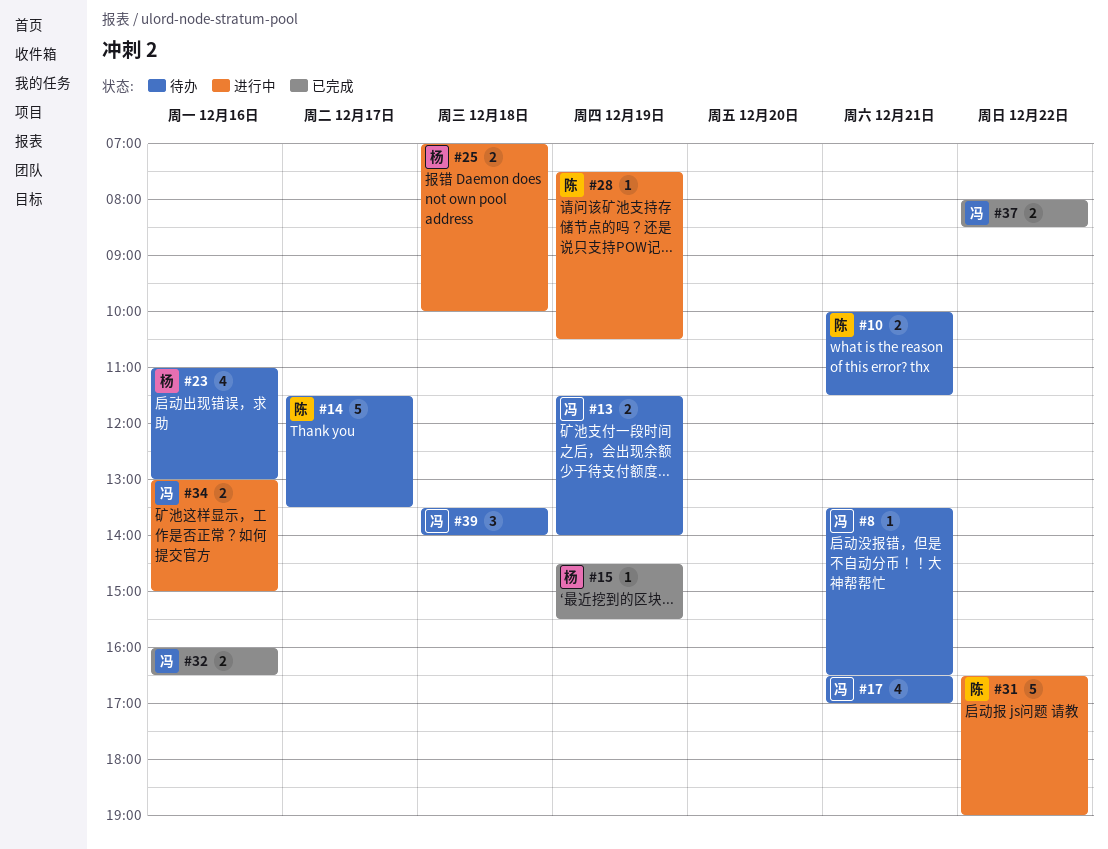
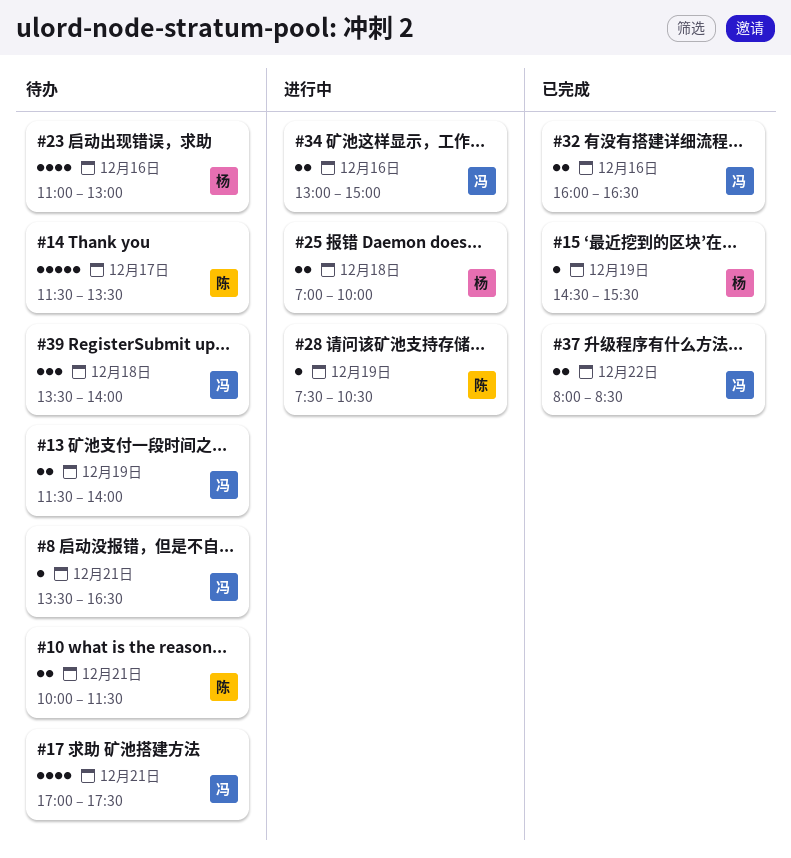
#17, begins: 16:30 -> 17:00
#17, ends: 17:00 -> 17:30
#31: present -> none

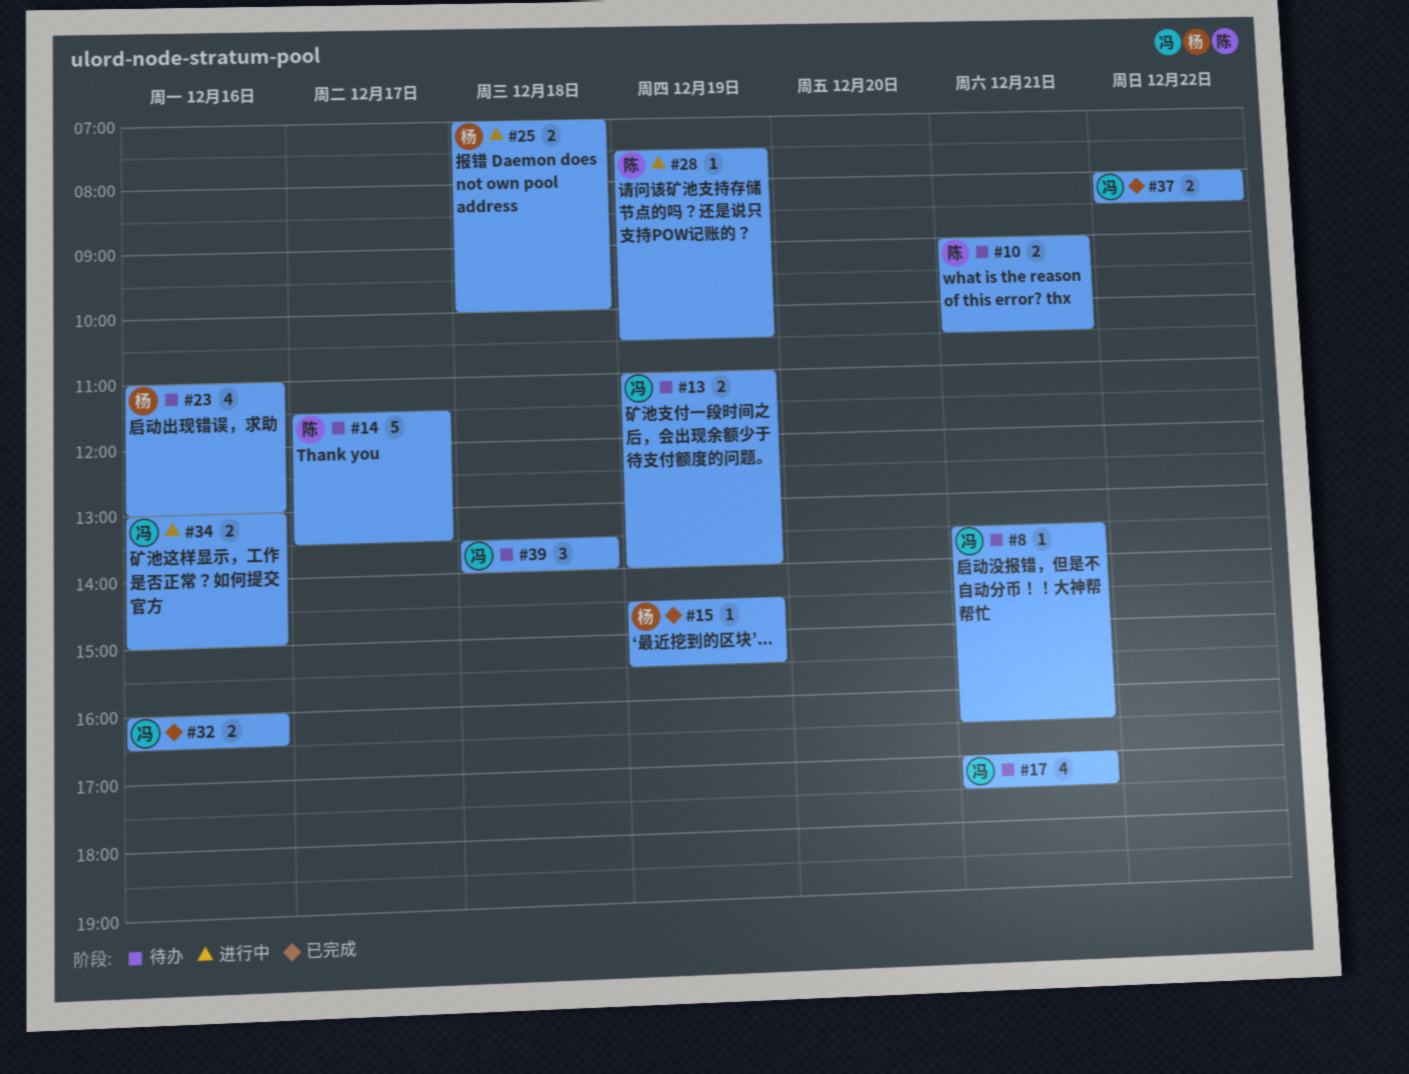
#10, begins: 10:00 -> 09:00
#10, ends: 11:30 -> 10:30
#13, begins: 11:30 -> 11:00

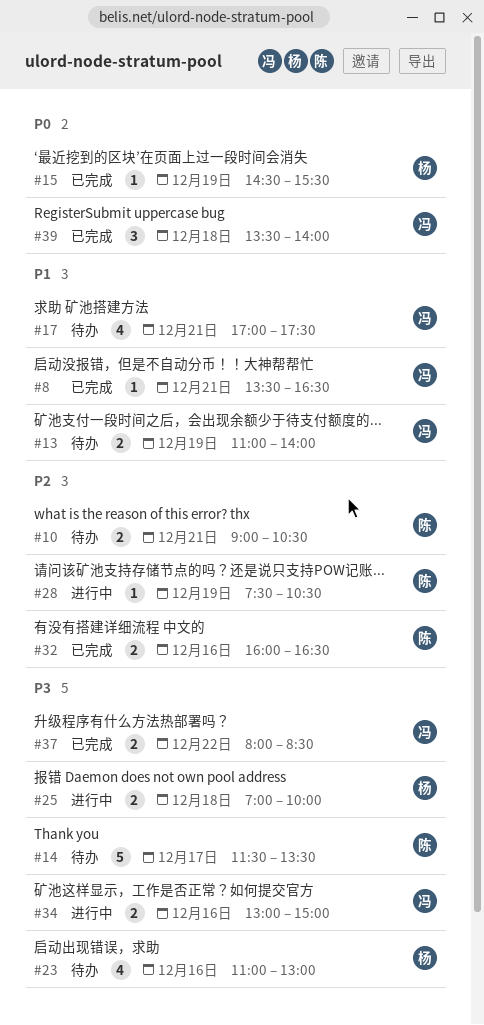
#8, status: 待办 -> 已完成
#32, owner: 冯 -> 陈
#39, status: 待办 -> 已完成

